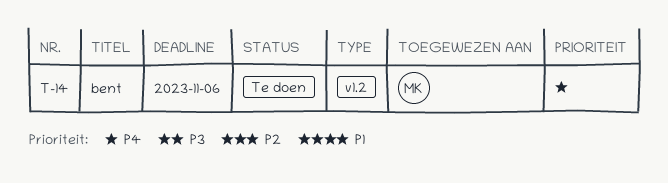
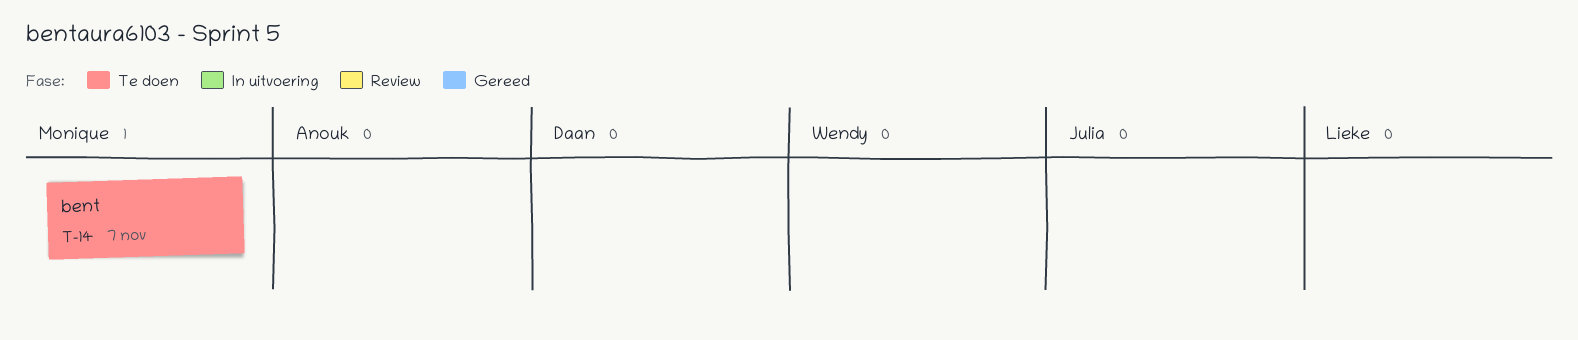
T-14, due: Nov 6 -> Nov 7

